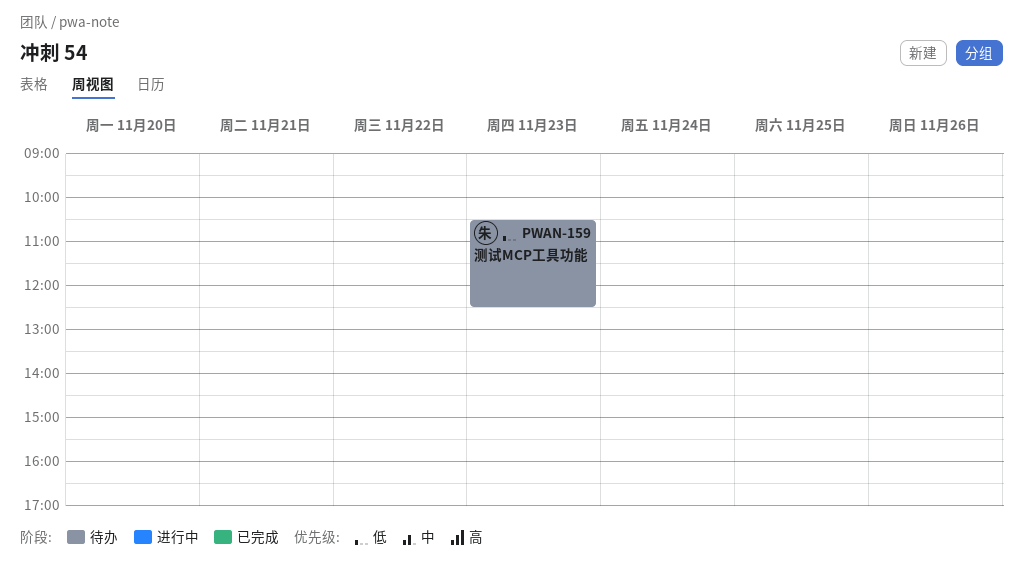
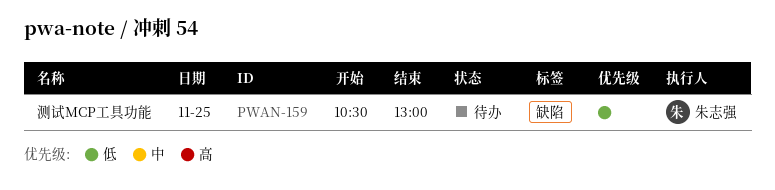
PWAN-159, day: Nov 23 -> Nov 25
PWAN-159, ends: 12:30 -> 13:00

